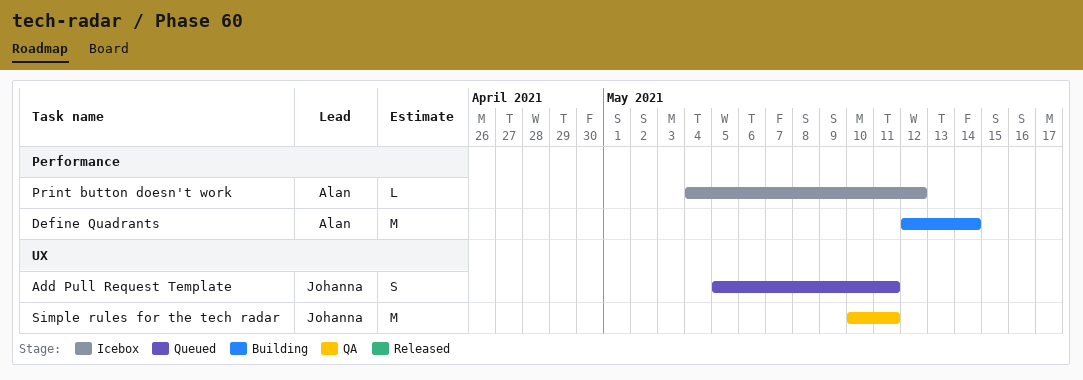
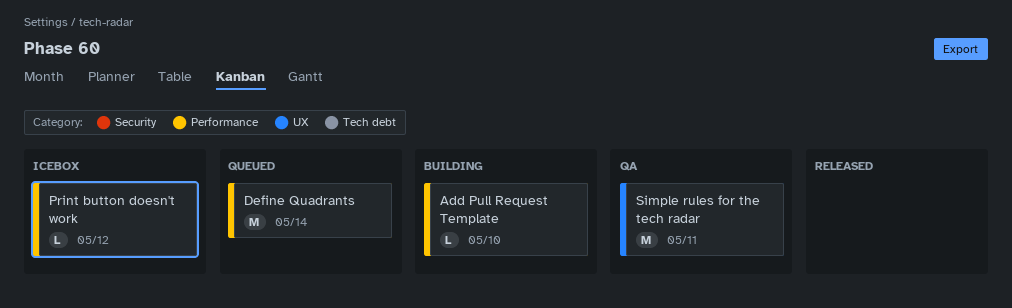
Add Pull Request Template, status: Queued -> Building
Add Pull Request Template, label: UX -> Performance
Add Pull Request Template, estimate: S -> L
Add Pull Request Template, due: May 11 -> May 10
Define Quadrants, status: Building -> Queued

